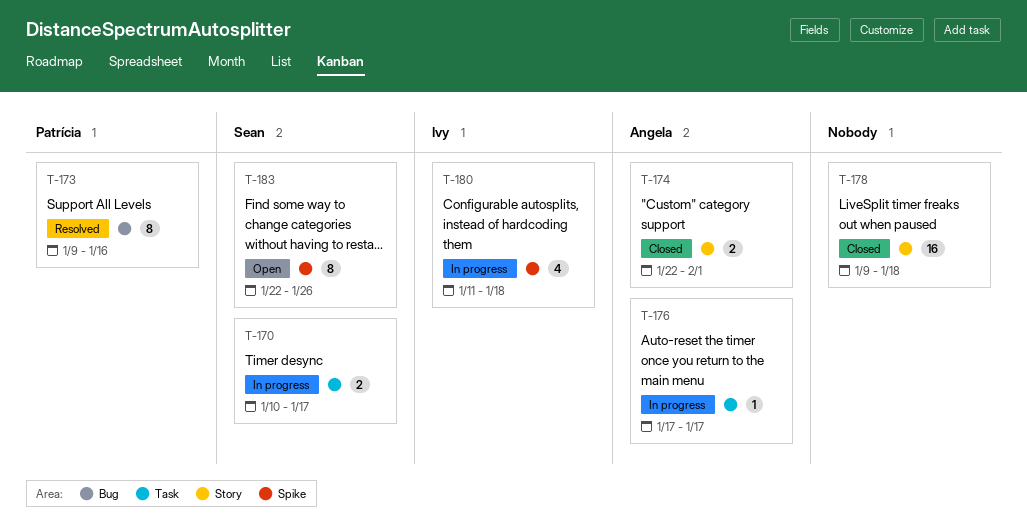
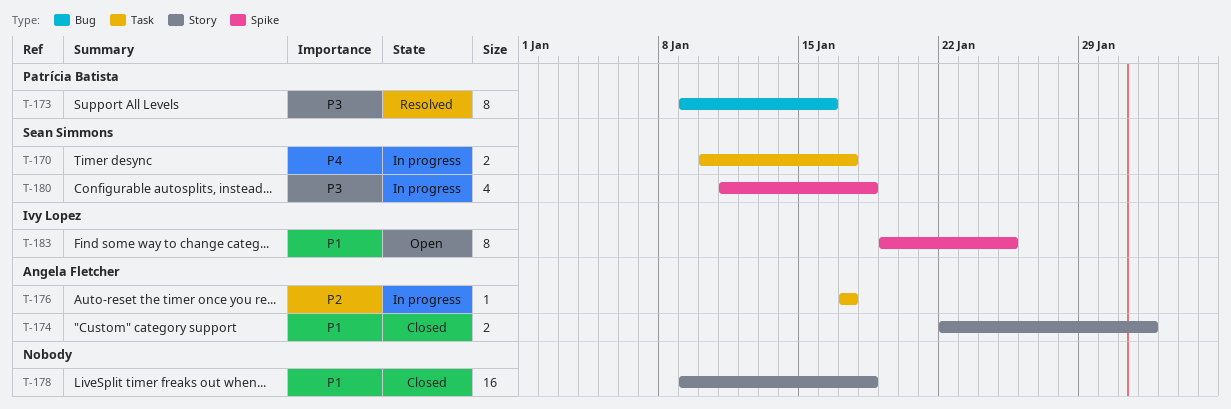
T-180, owner: Ivy Lopez -> Sean Simmons
T-183, owner: Sean Simmons -> Ivy Lopez
T-183, start: Jan 22 -> Jan 19
T-183, due: Jan 26 -> Jan 25

